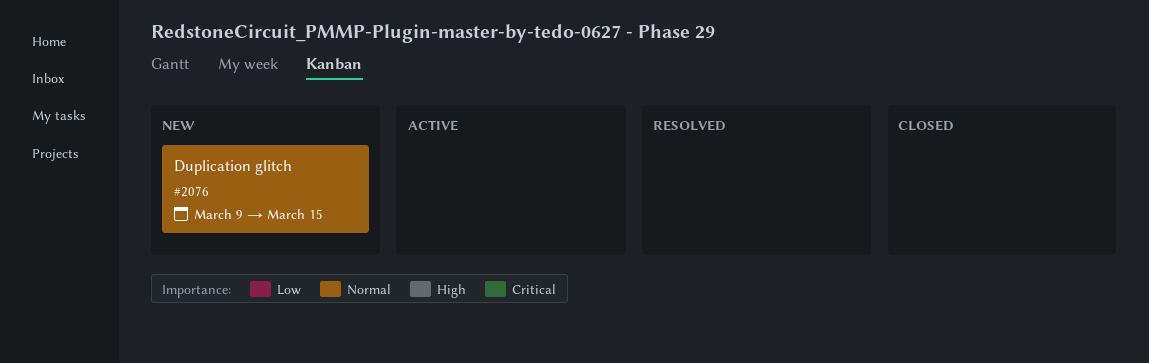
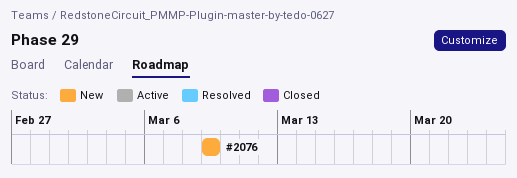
#2076, due: Mar 15 -> Mar 9

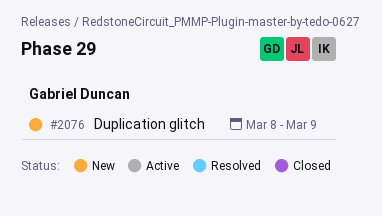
#2076, start: Mar 9 -> Mar 8

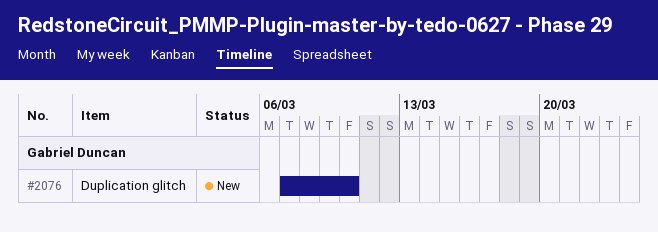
#2076, start: Mar 8 -> Mar 7
#2076, due: Mar 9 -> Mar 10

